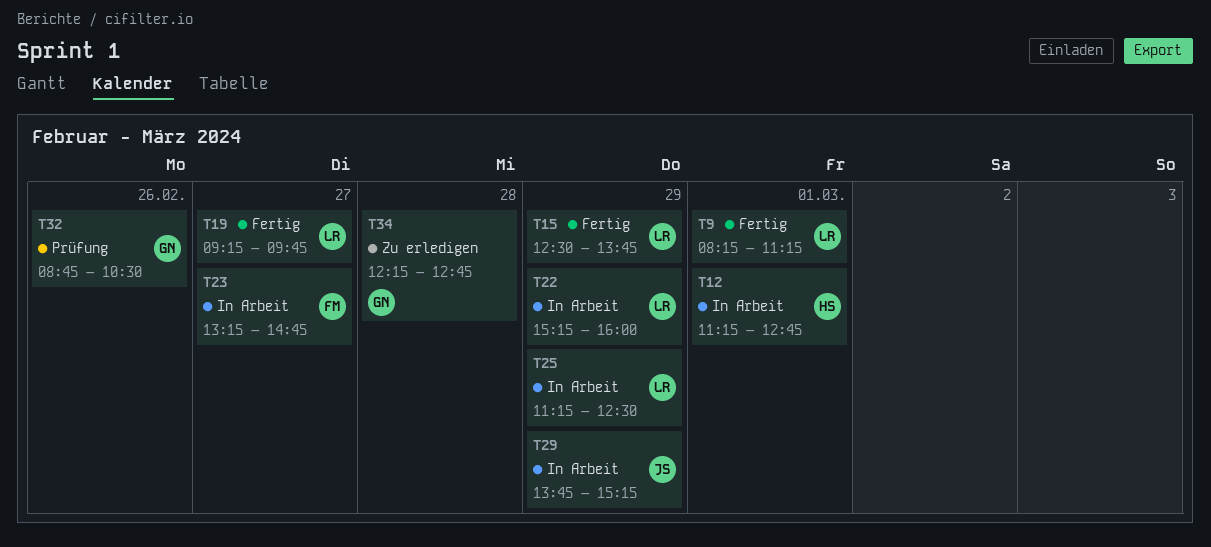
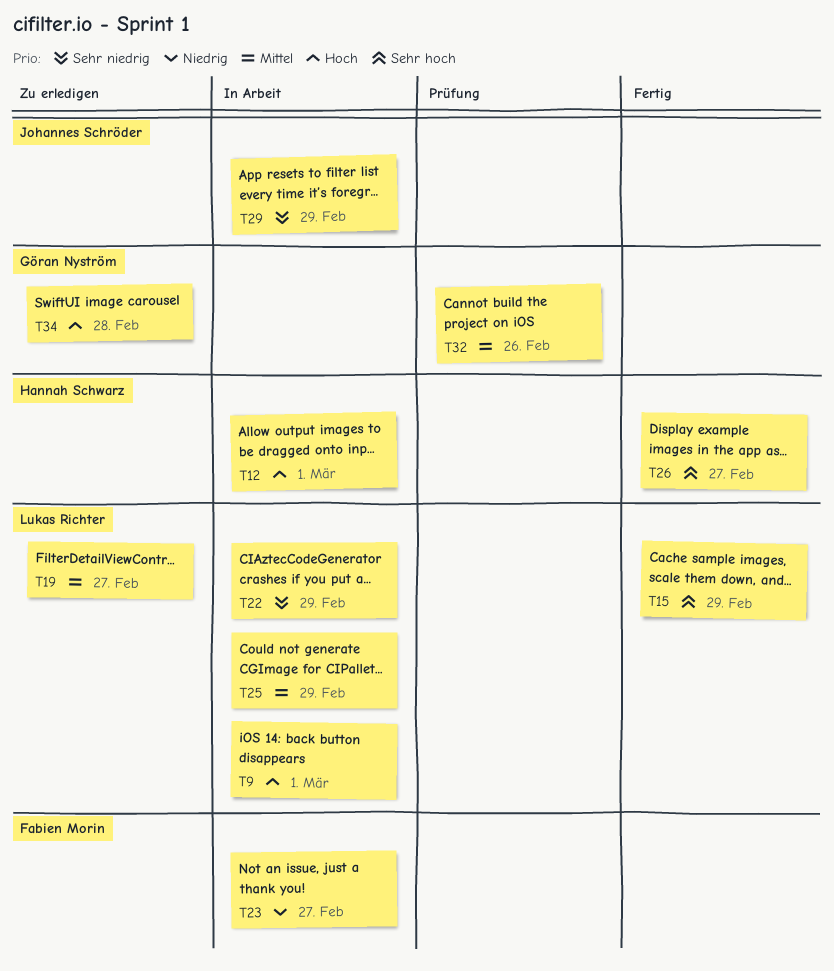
T9, status: Fertig -> In Arbeit
T19, status: Fertig -> Zu erledigen
T26: none -> present

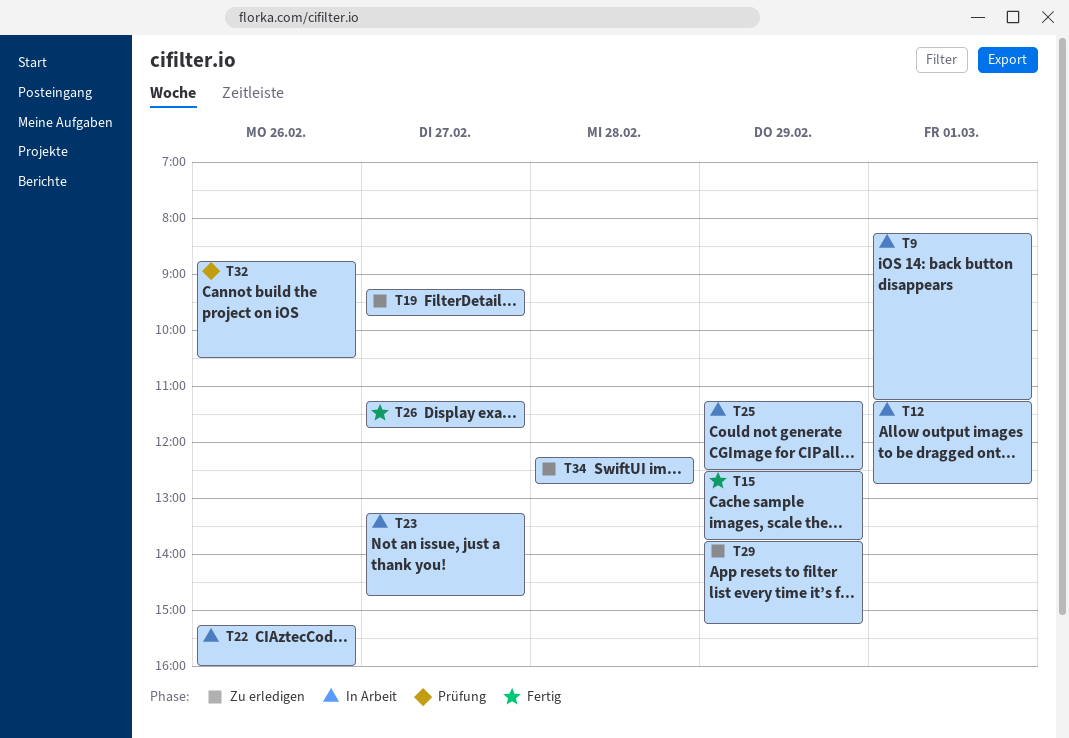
T22, day: Feb 29 -> Feb 26
T29, status: In Arbeit -> Zu erledigen

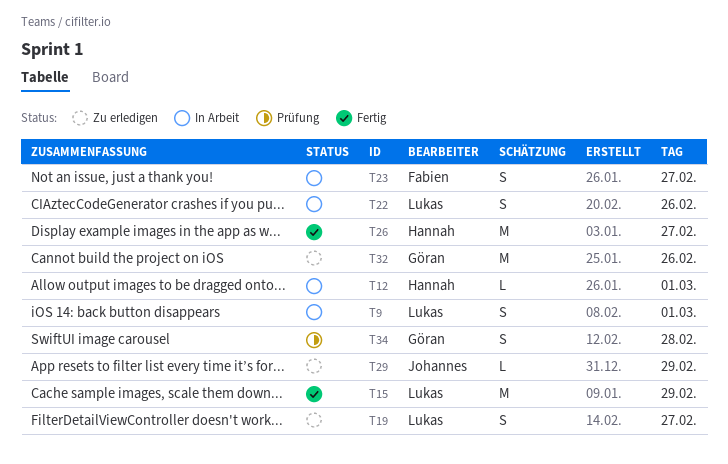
T25: present -> none
T32, status: Prüfung -> Zu erledigen
T34, status: Zu erledigen -> Prüfung

